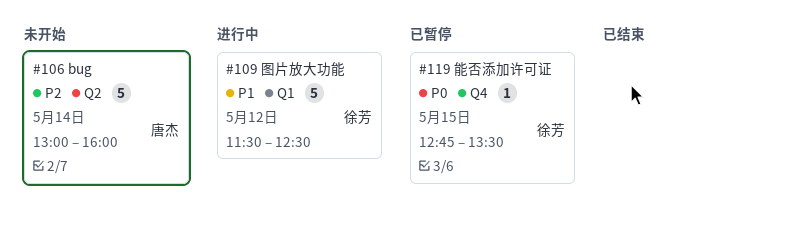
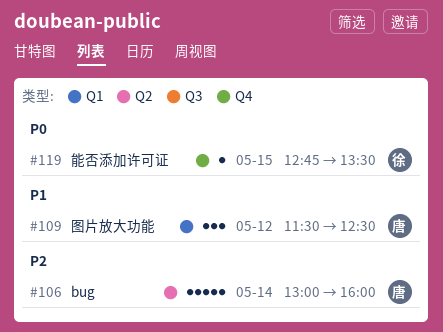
#109, owner: 徐芳 -> 唐杰
#109, estimate: 5 -> 3

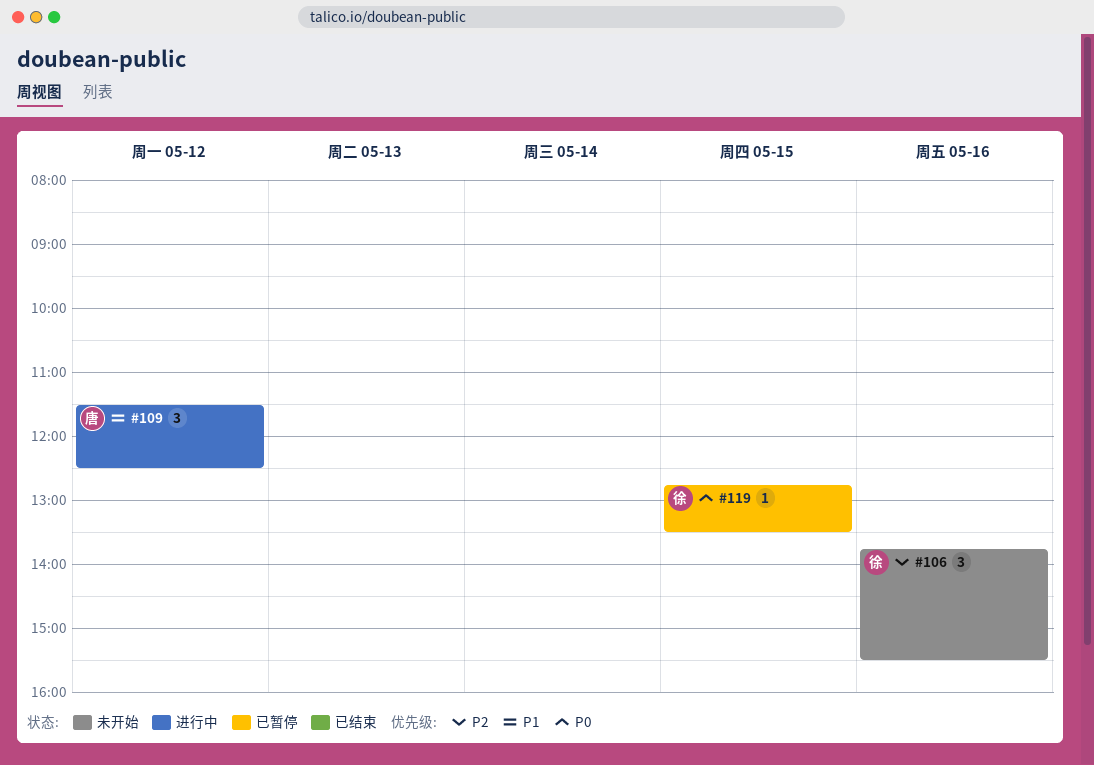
#106, owner: 唐 -> 徐
#106, estimate: 5 -> 3
#106, day: May 14 -> May 16
#106, begins: 13:00 -> 13:45
#106, ends: 16:00 -> 15:30

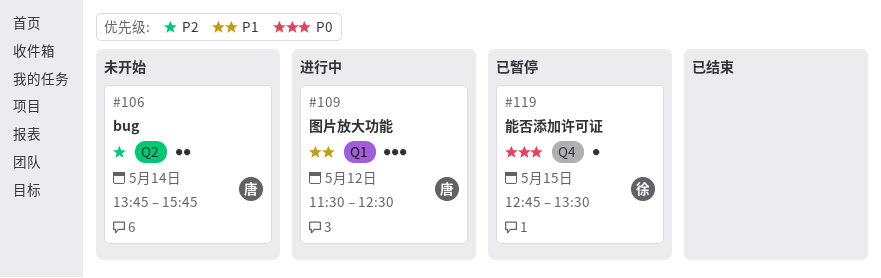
#106, owner: 徐 -> 唐
#106, estimate: 3 -> 2
#106, day: May 16 -> May 14
#106, ends: 15:30 -> 15:45

